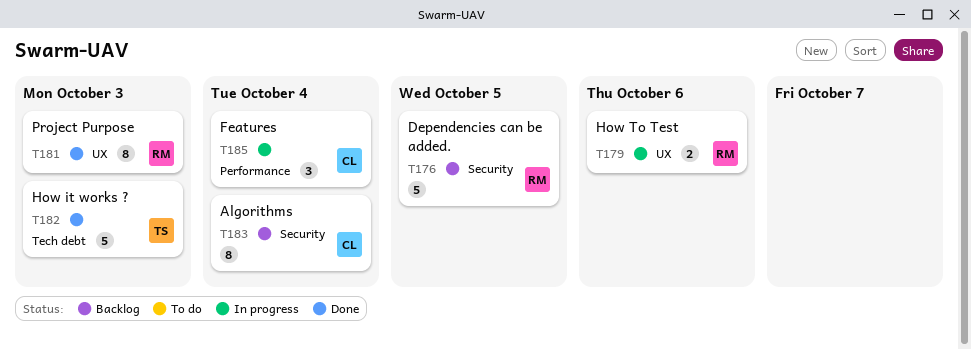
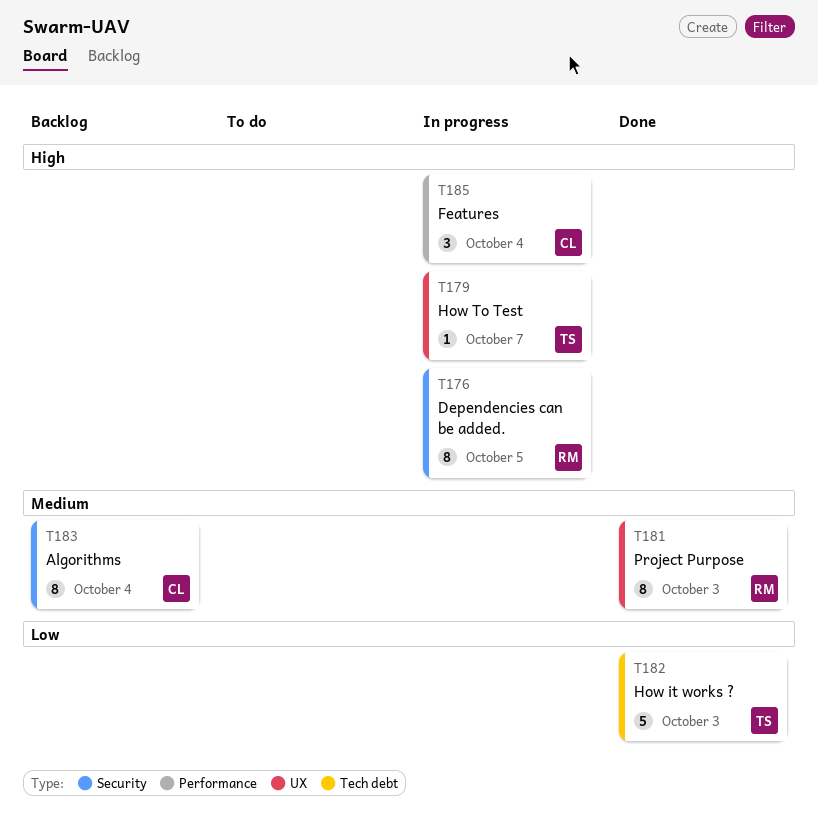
T176, status: Backlog -> In progress
T176, estimate: 5 -> 8
T179, owner: RM -> TS
T179, estimate: 2 -> 1
T179, due: Oct 6 -> Oct 7

